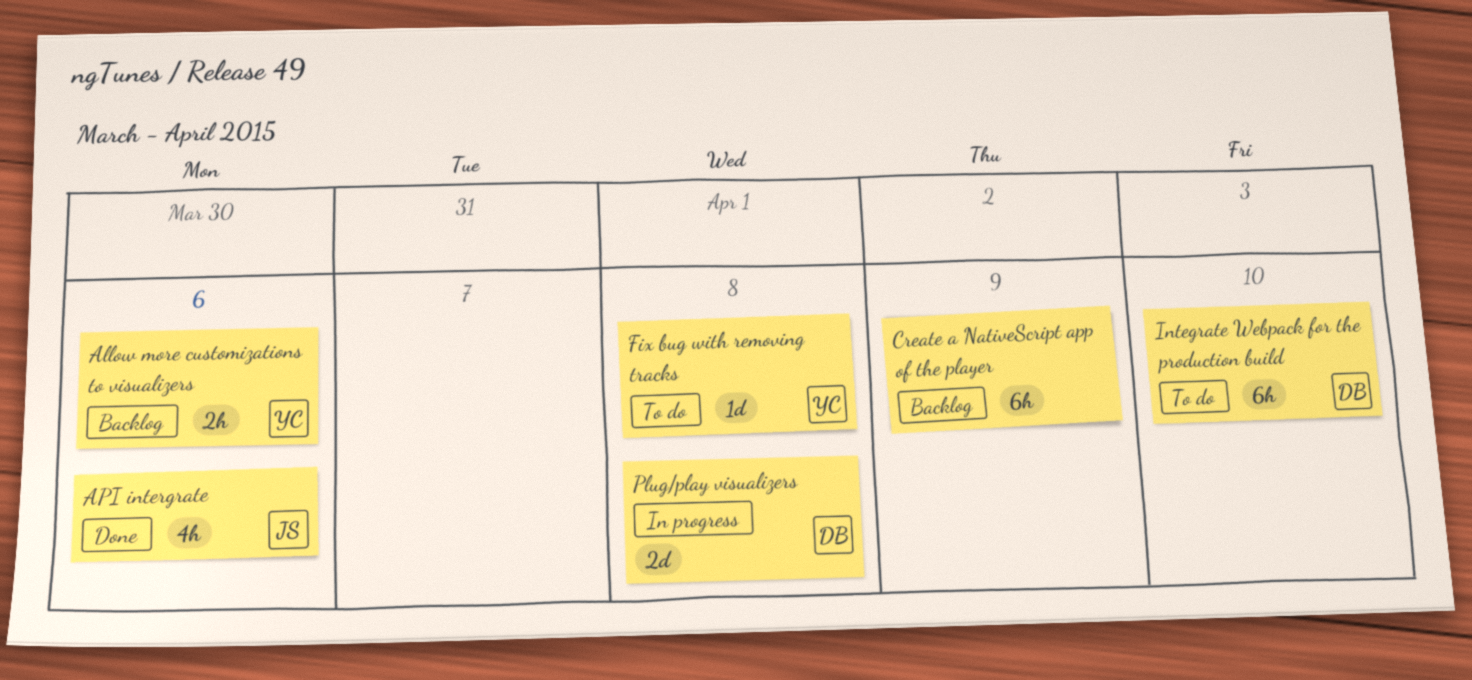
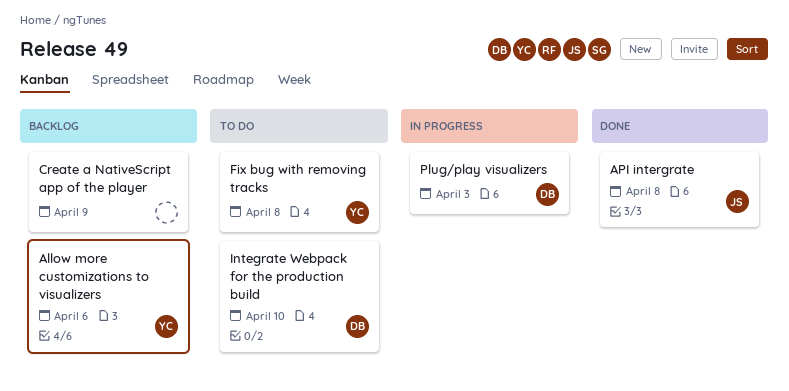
API intergrate, due: Apr 6 -> Apr 8
Plug/play visualizers, due: Apr 8 -> Apr 3

